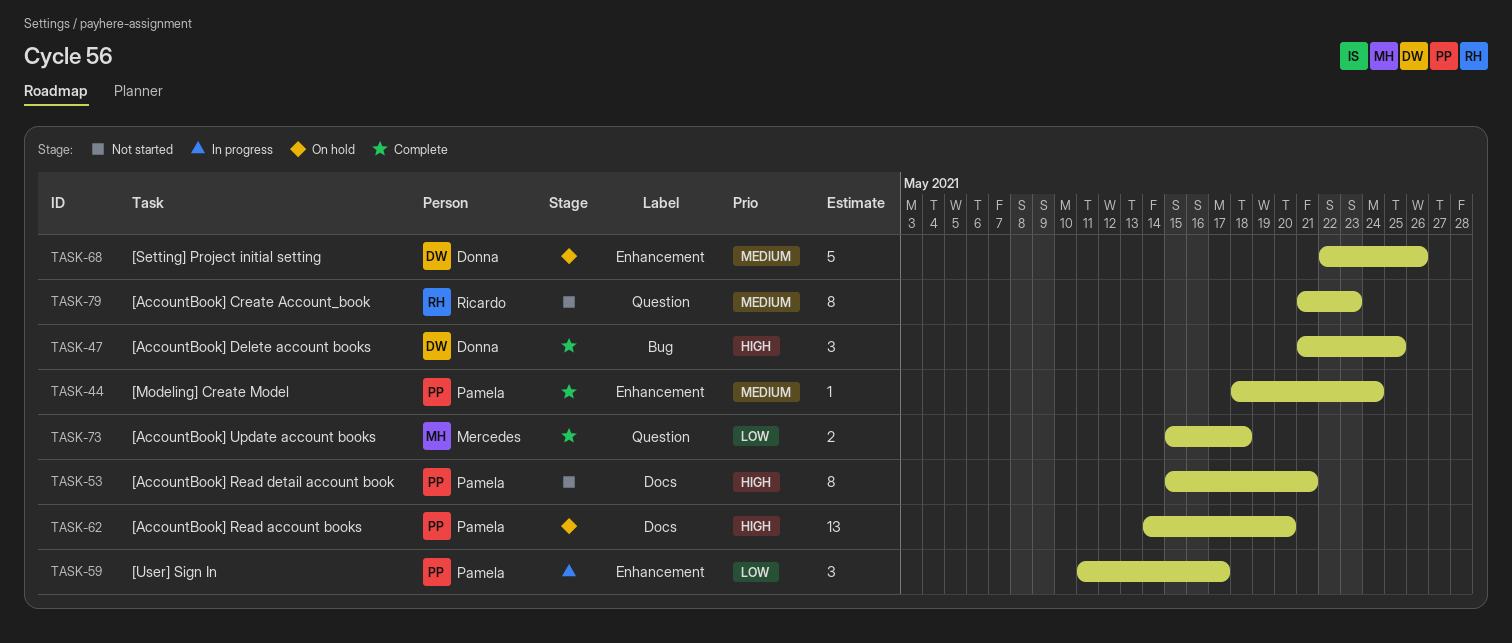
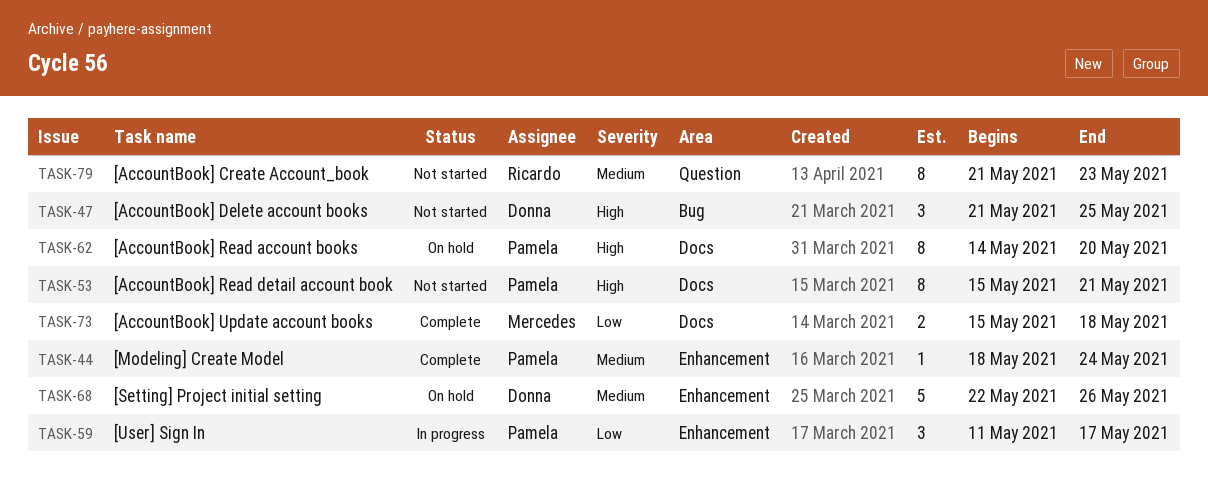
TASK-47, status: Complete -> Not started
TASK-62, estimate: 13 -> 8
TASK-73, label: Question -> Docs

